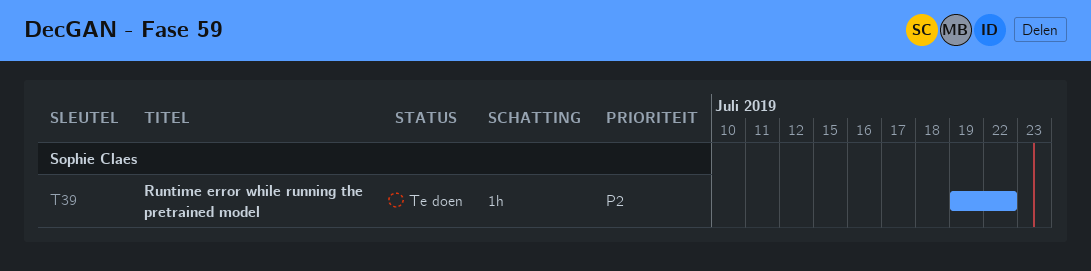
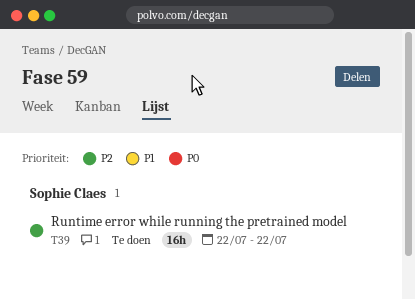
T39, estimate: 1h -> 16h
T39, start: Jul 19 -> Jul 22

